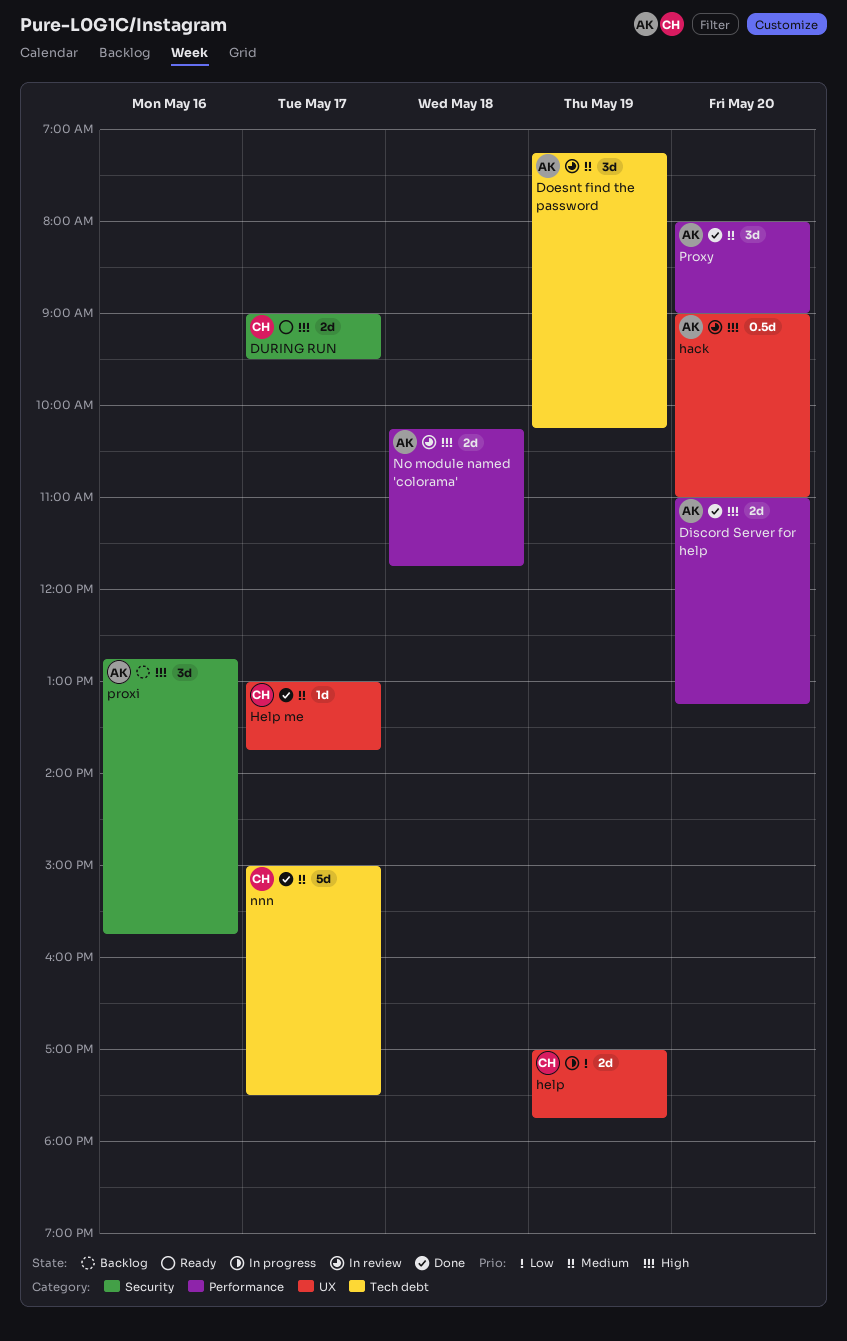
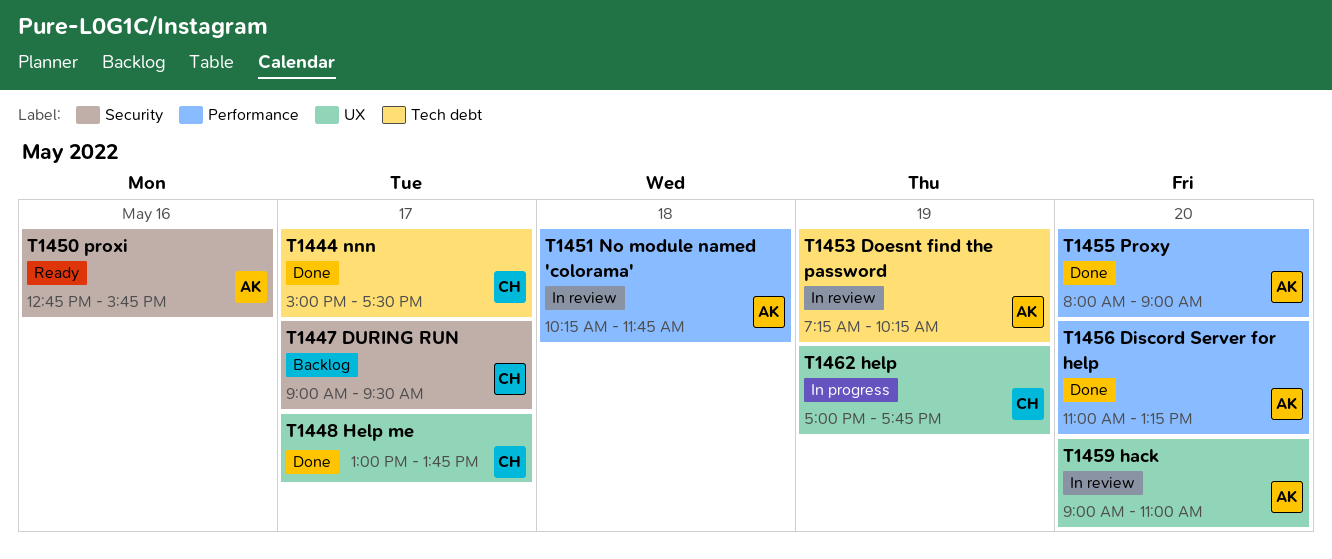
DURING RUN, status: Ready -> Backlog
proxi, status: Backlog -> Ready

